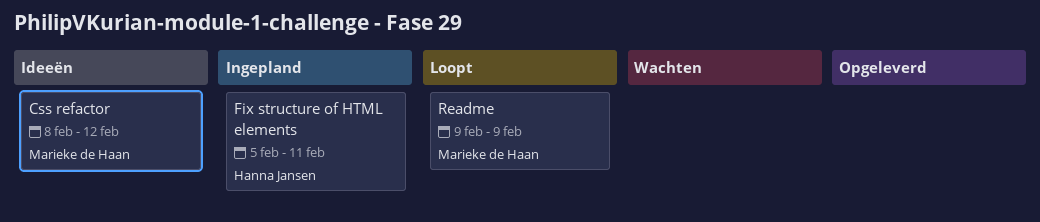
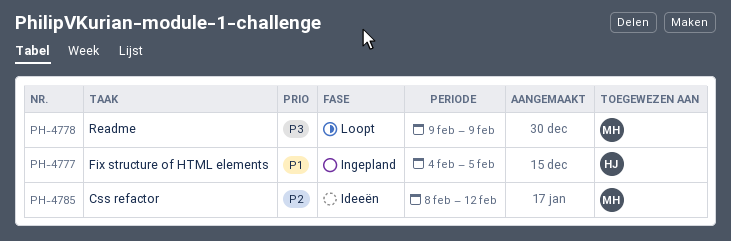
Fix structure of HTML elements, start: Feb 5 -> Feb 4
Fix structure of HTML elements, due: Feb 11 -> Feb 5

